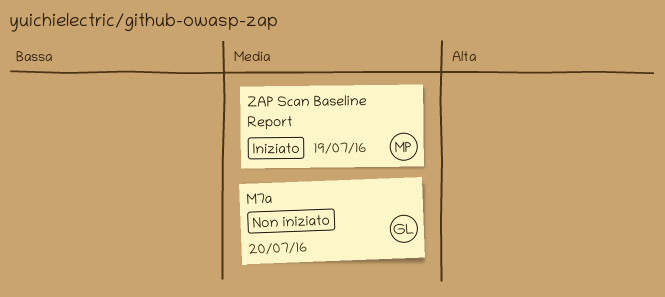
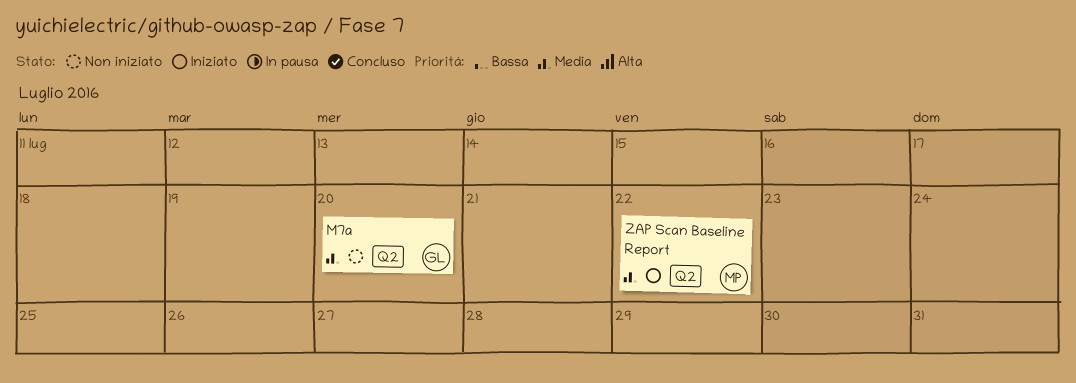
ZAP Scan Baseline Report, due: Jul 19 -> Jul 22

